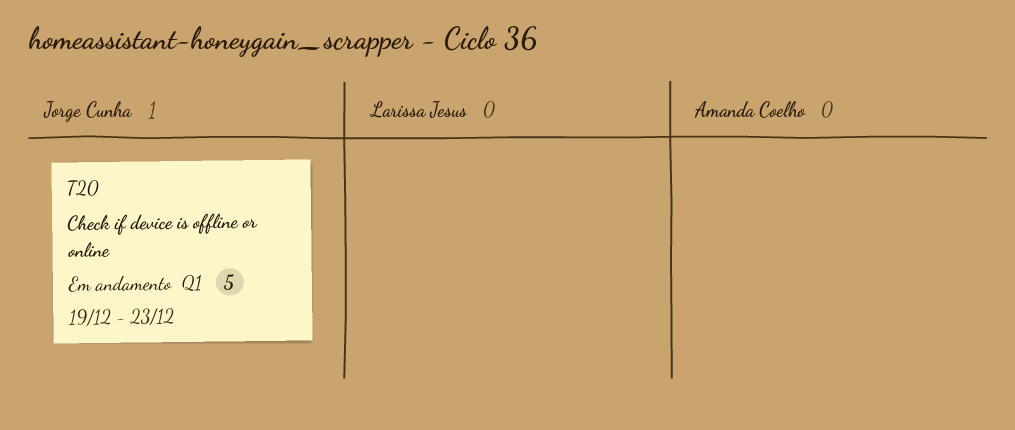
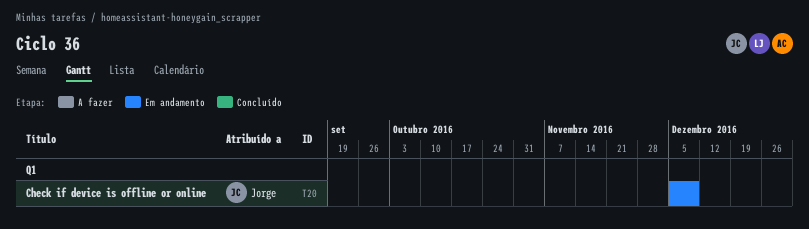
T20, start: Dec 19 -> Dec 5
T20, due: Dec 23 -> Dec 9

